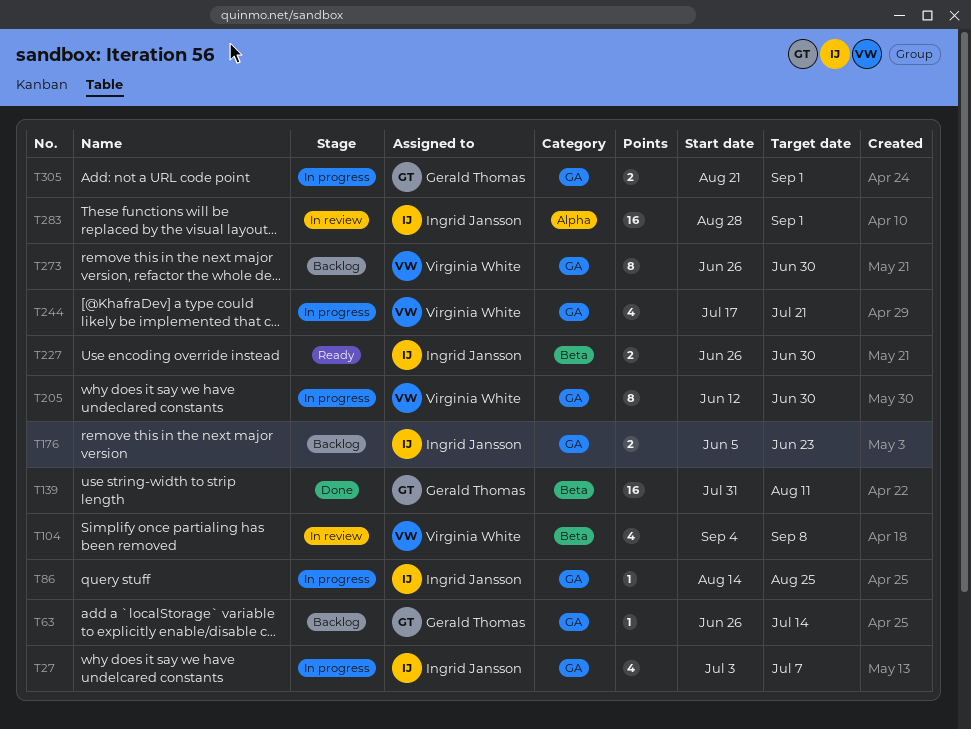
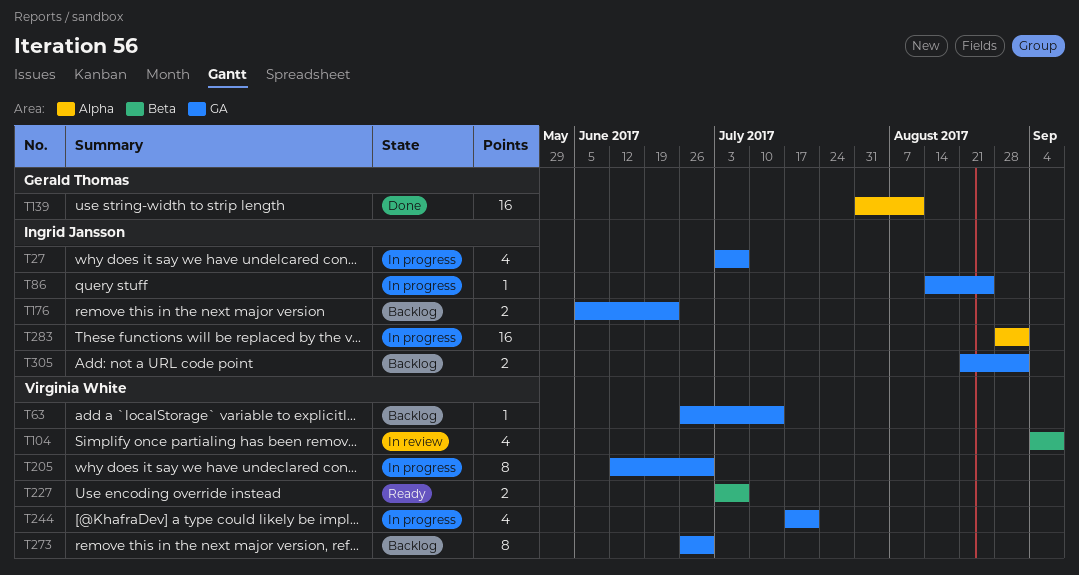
T63, owner: Gerald Thomas -> Virginia White
T139, label: Beta -> Alpha
T227, owner: Ingrid Jansson -> Virginia White
T227, start: Jun 26 -> Jul 3
T227, due: Jun 30 -> Jul 7
T283, status: In review -> In progress
T305, status: In progress -> Backlog
T305, owner: Gerald Thomas -> Ingrid Jansson

